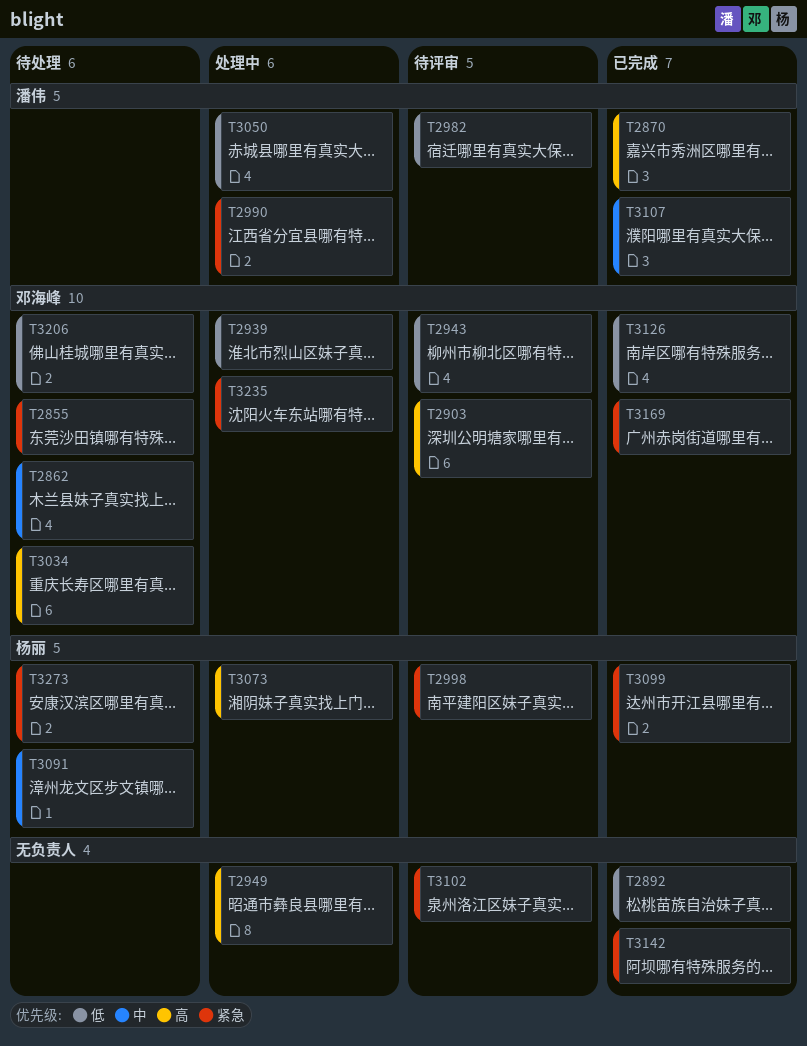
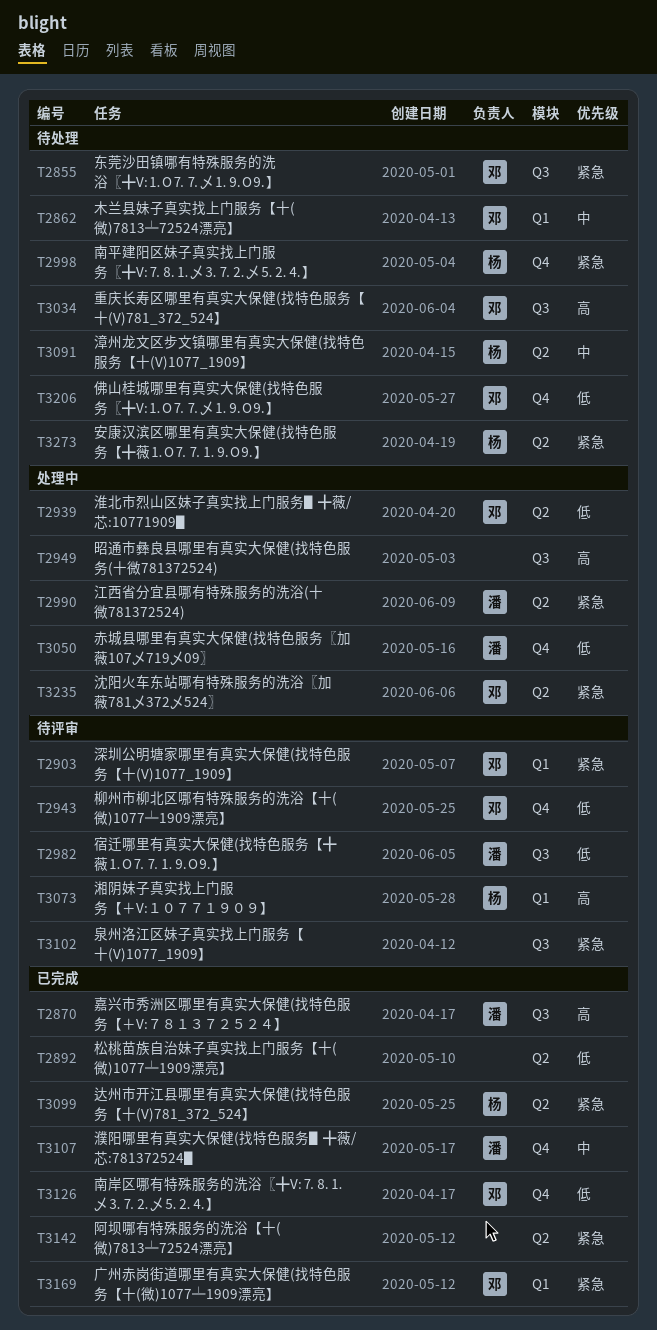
T2903, priority: 高 -> 紧急
T2998, status: 待评审 -> 待处理
T3073, status: 处理中 -> 待评审

